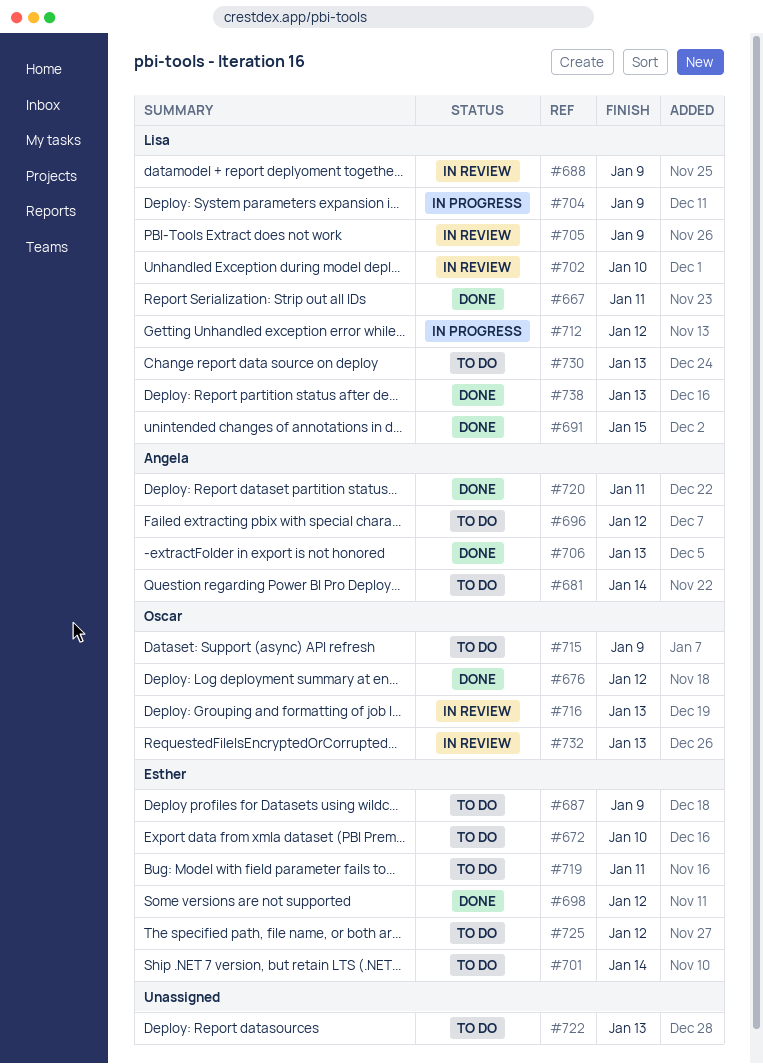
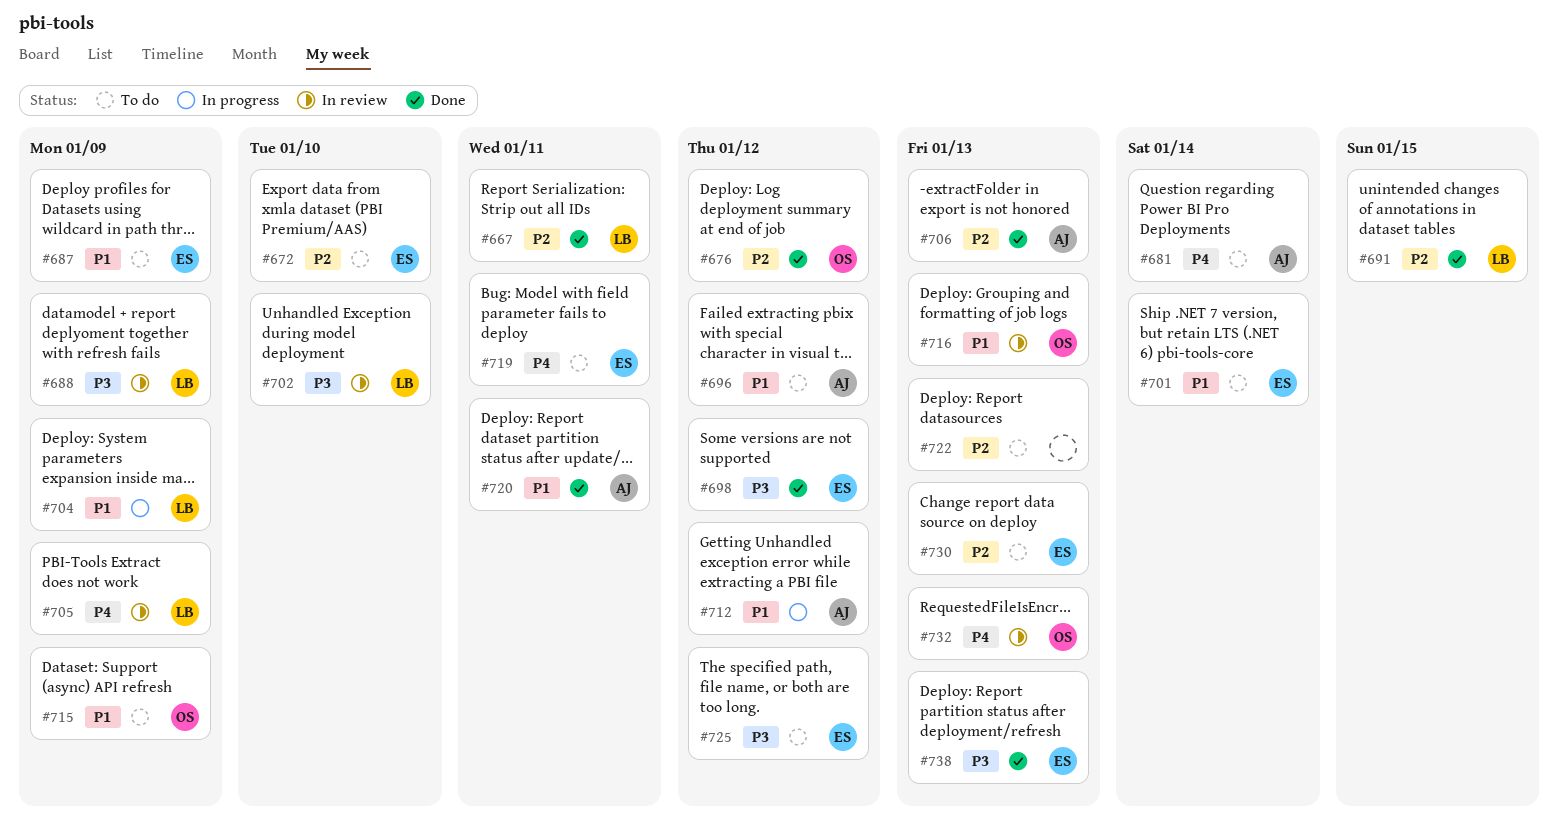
#712, owner: Lisa -> Angela
#730, owner: Lisa -> Esther
#738, owner: Lisa -> Esther

